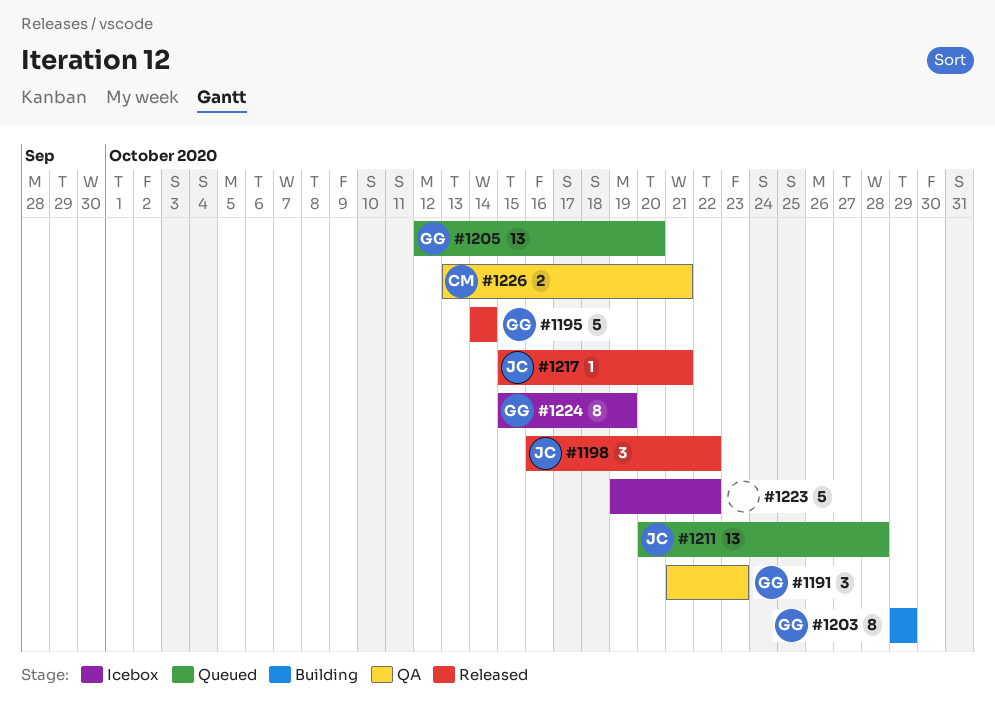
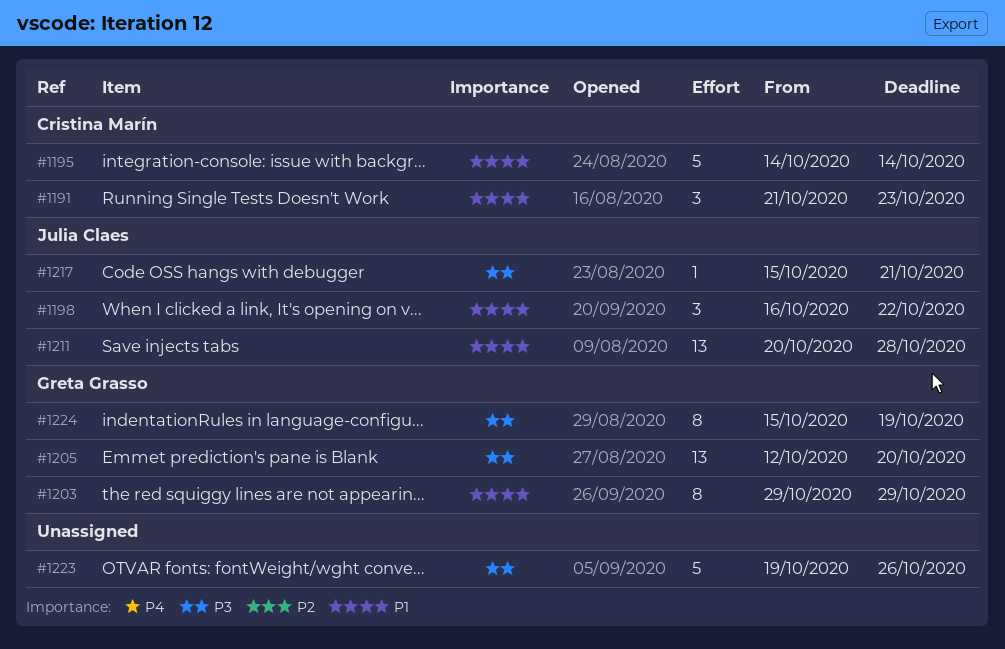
#1191, owner: Greta Grasso -> Cristina Marín
#1195, owner: Greta Grasso -> Cristina Marín
#1223, due: Oct 22 -> Oct 26
#1226: present -> none

